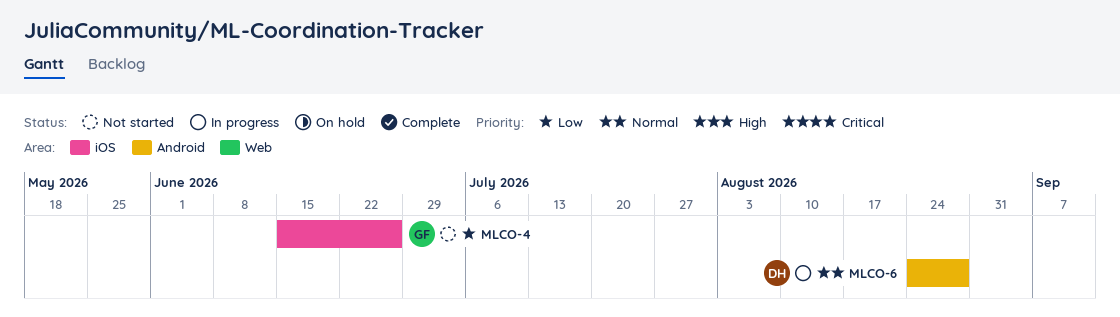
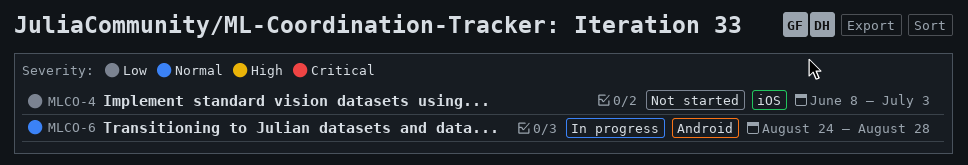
MLCO-4, start: Jun 15 -> Jun 8
MLCO-4, due: Jun 26 -> Jul 3

